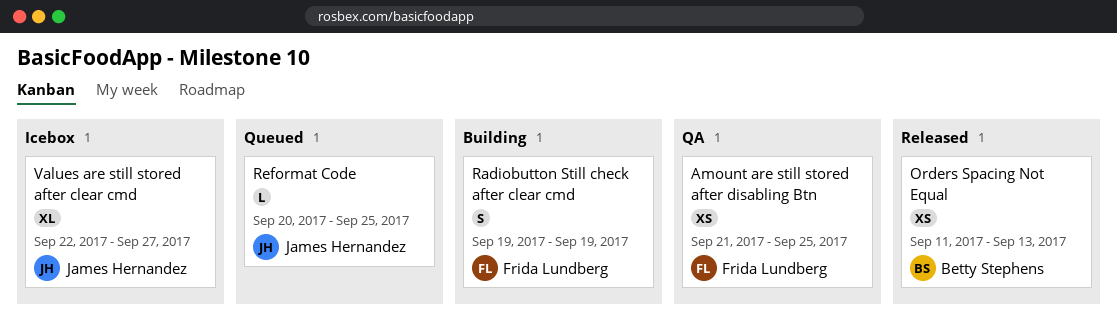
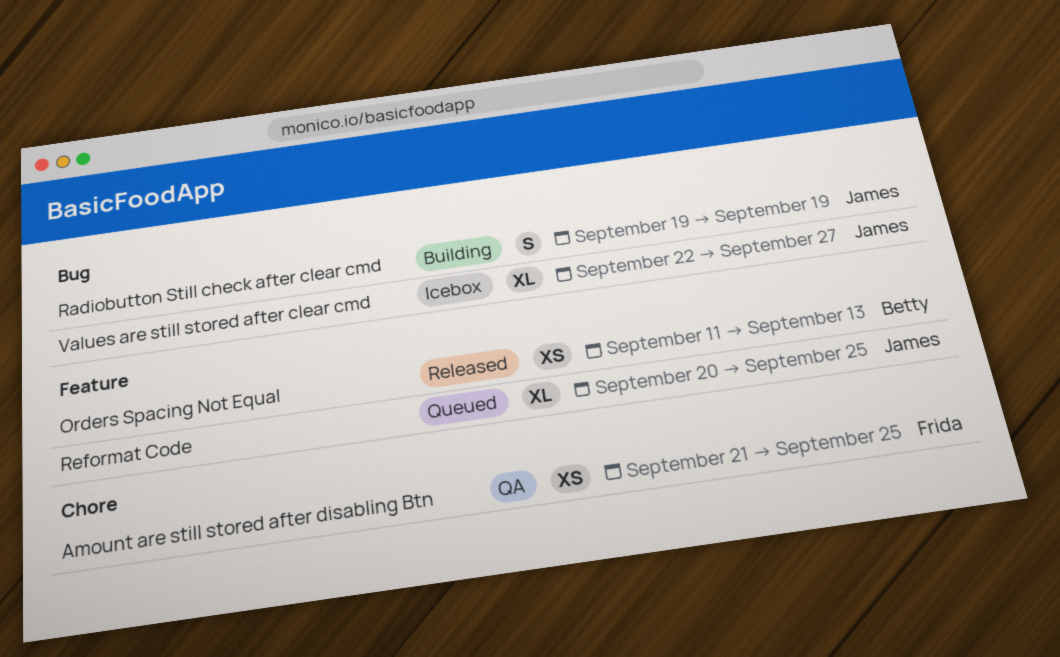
Radiobutton Still check after clear cmd, owner: Frida Lundberg -> James Hernandez
Reformat Code, estimate: L -> XL

